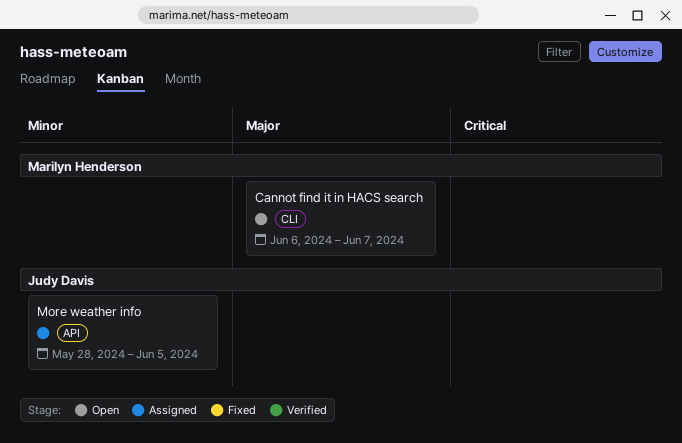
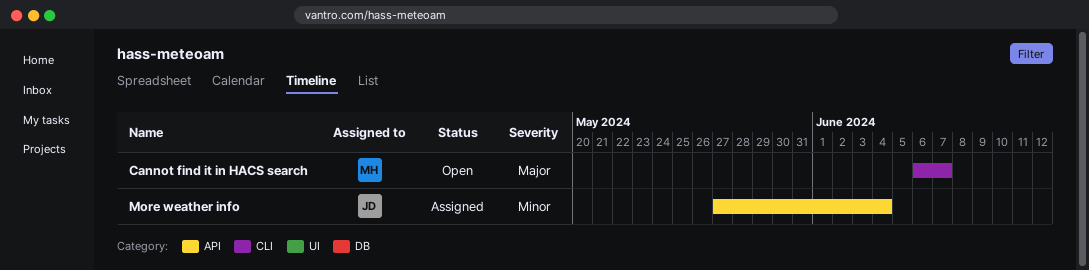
More weather info, start: May 28 -> May 27
More weather info, due: Jun 5 -> Jun 4

